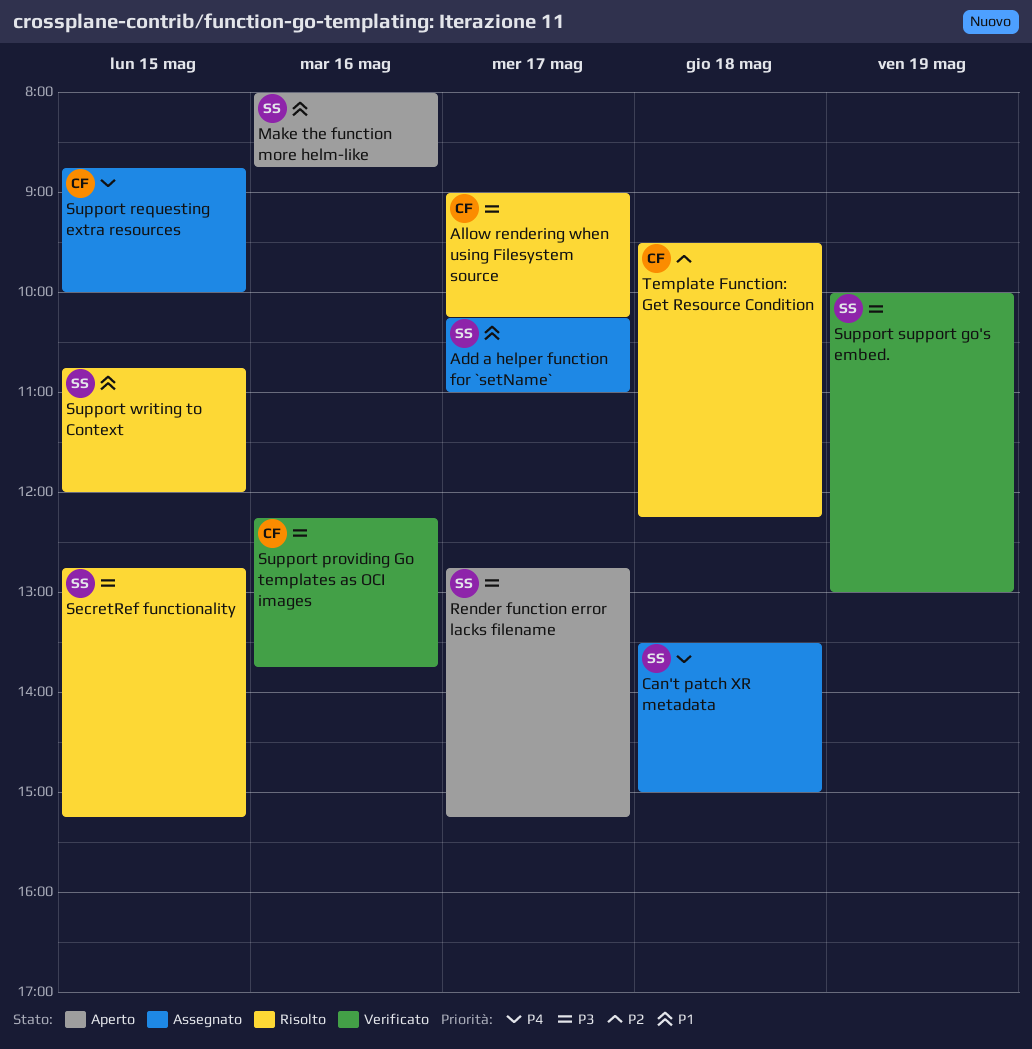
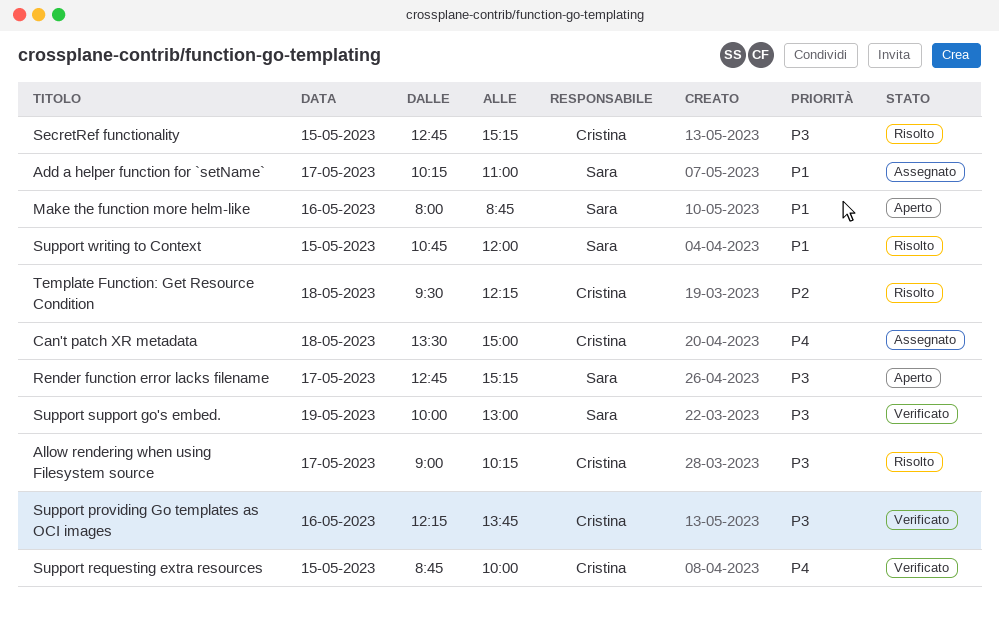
Can't patch XR metadata, owner: Sara -> Cristina
SecretRef functionality, owner: Sara -> Cristina
Support requesting extra resources, status: Assegnato -> Verificato

